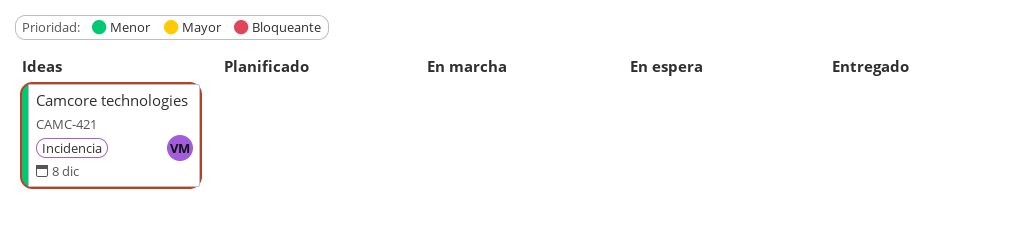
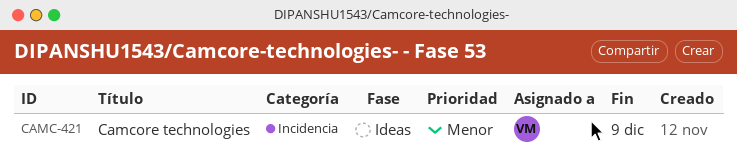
CAMC-421, due: Dec 8 -> Dec 9

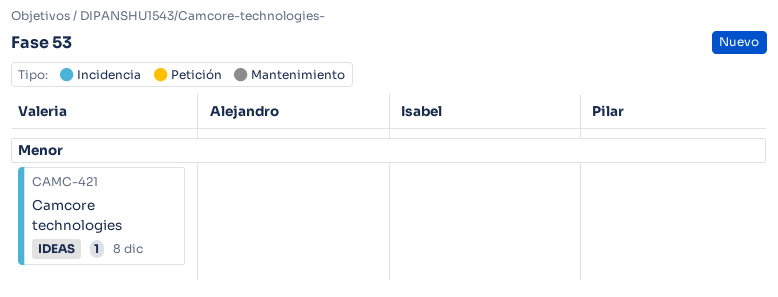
CAMC-421, due: Dec 9 -> Dec 8

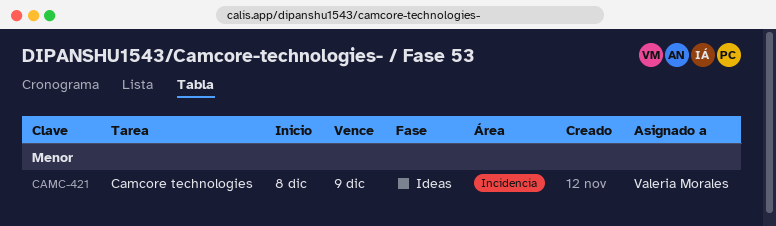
CAMC-421, due: Dec 8 -> Dec 9

